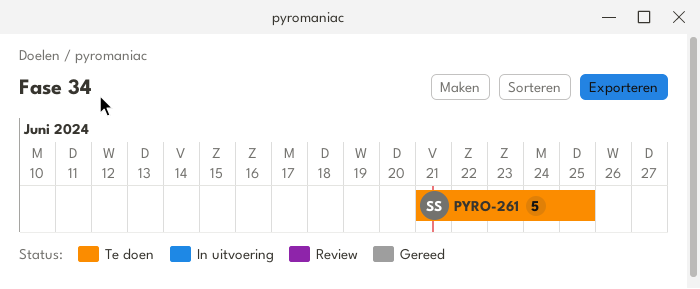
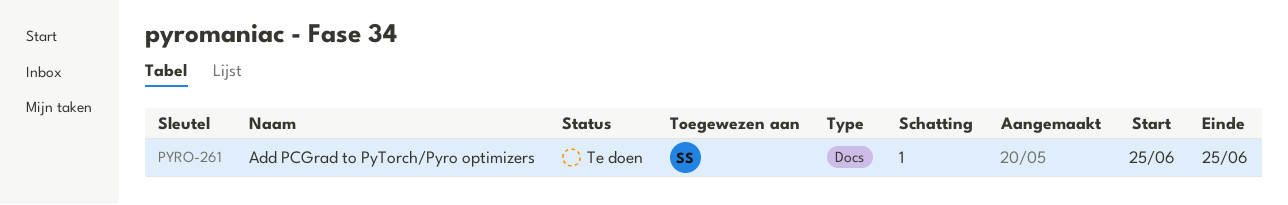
PYRO-261, estimate: 5 -> 1
PYRO-261, start: Jun 21 -> Jun 25

